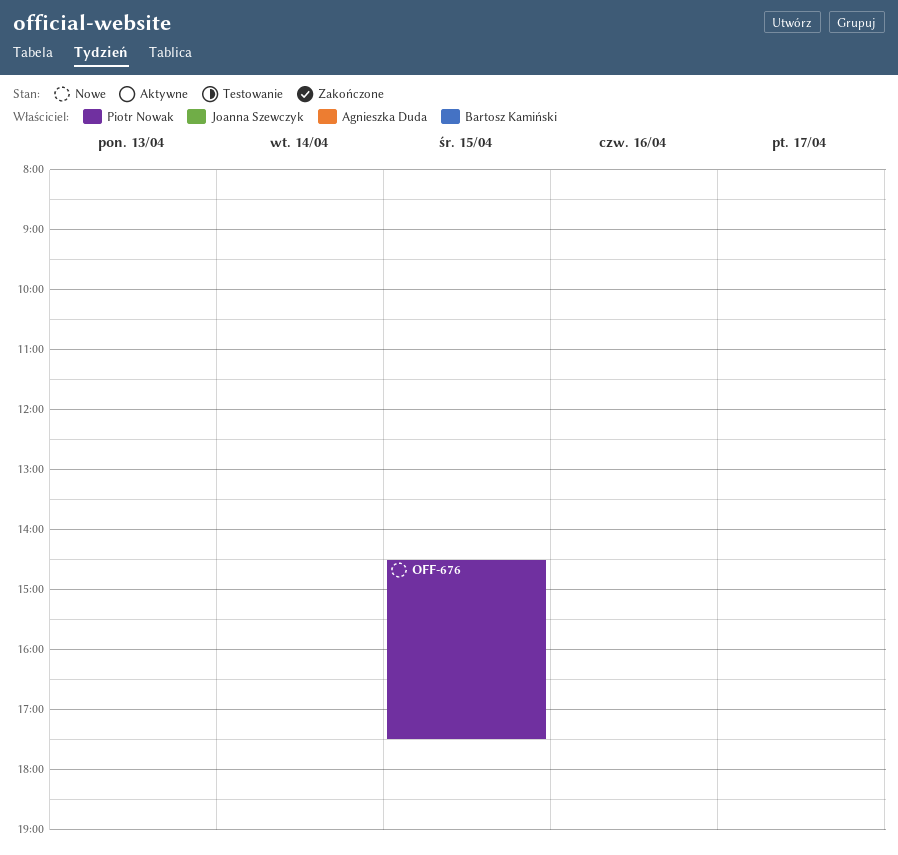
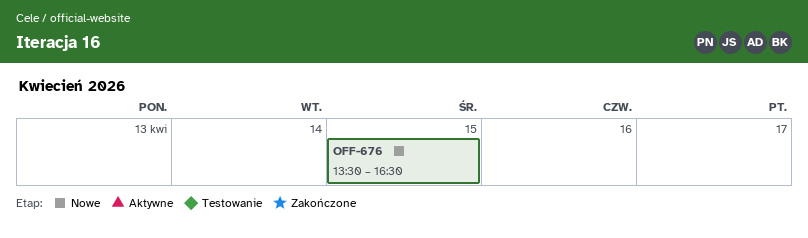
OFF-676, begins: 14:30 -> 13:30
OFF-676, ends: 17:30 -> 16:30

